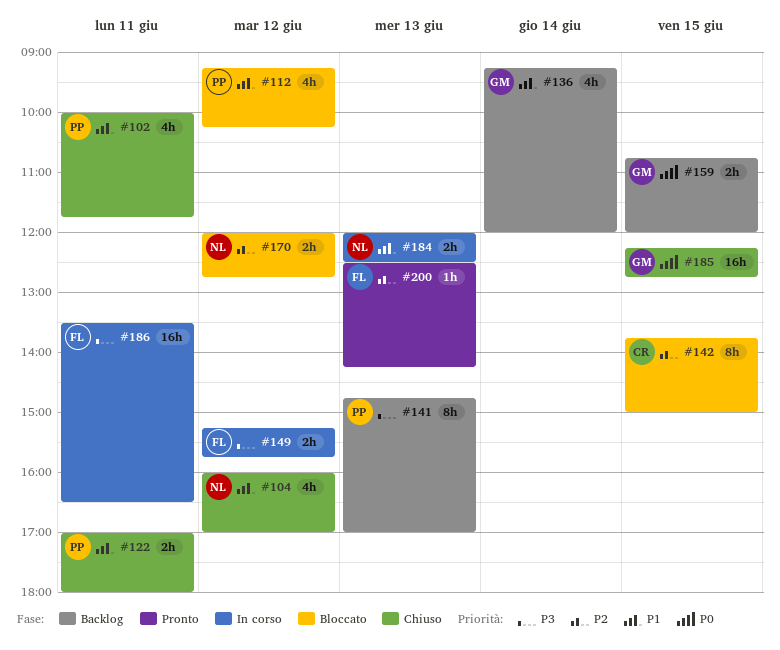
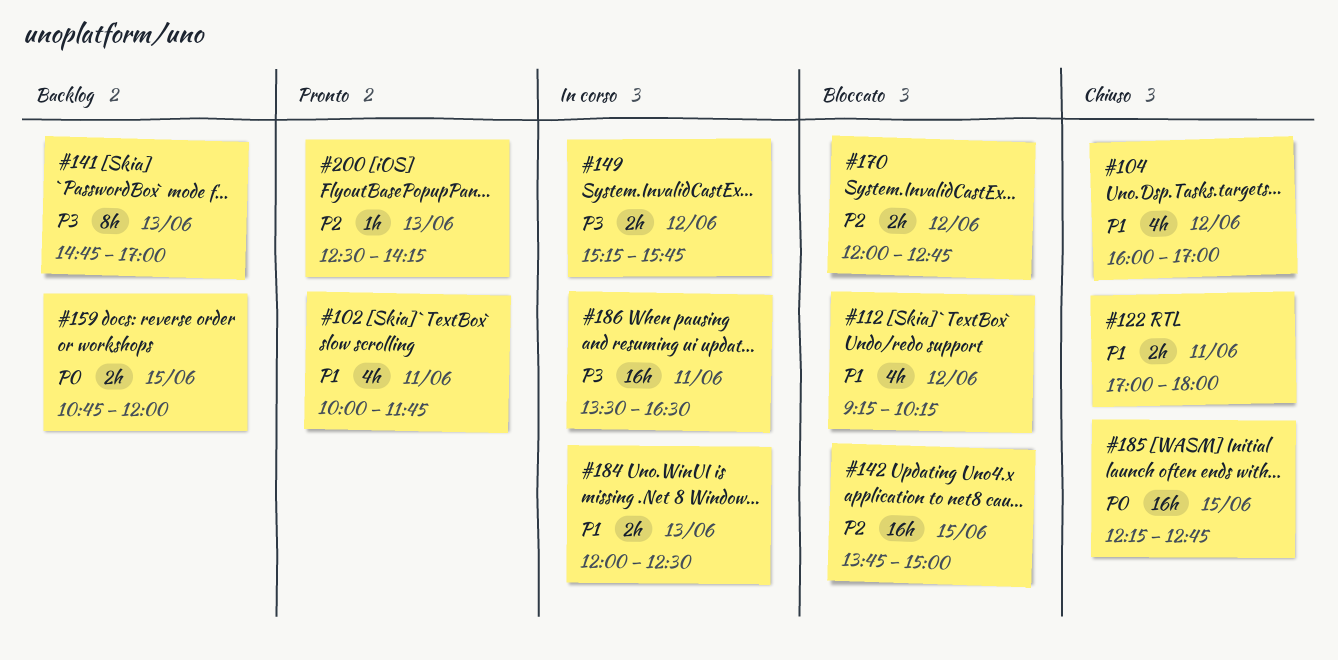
#102, status: Chiuso -> Pronto
#136: present -> none
#142, estimate: 8h -> 16h

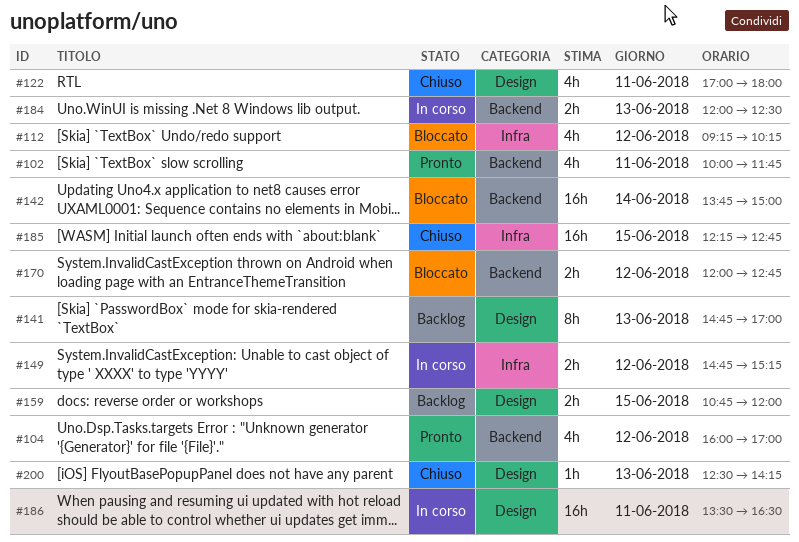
#104, status: Chiuso -> Pronto
#122, estimate: 2h -> 4h
#142, day: Jun 15 -> Jun 14
#149, begins: 15:15 -> 14:45
#149, ends: 15:45 -> 15:15
#200, status: Pronto -> Chiuso

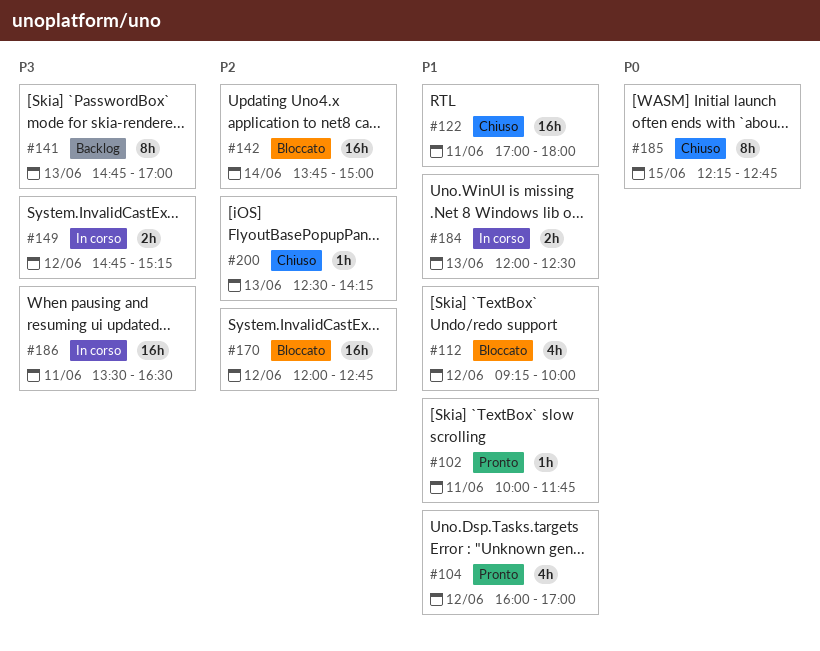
#102, estimate: 4h -> 1h
#112, ends: 10:15 -> 10:00
#122, estimate: 4h -> 16h
#159: present -> none
#170, estimate: 2h -> 16h
#185, estimate: 16h -> 8h

